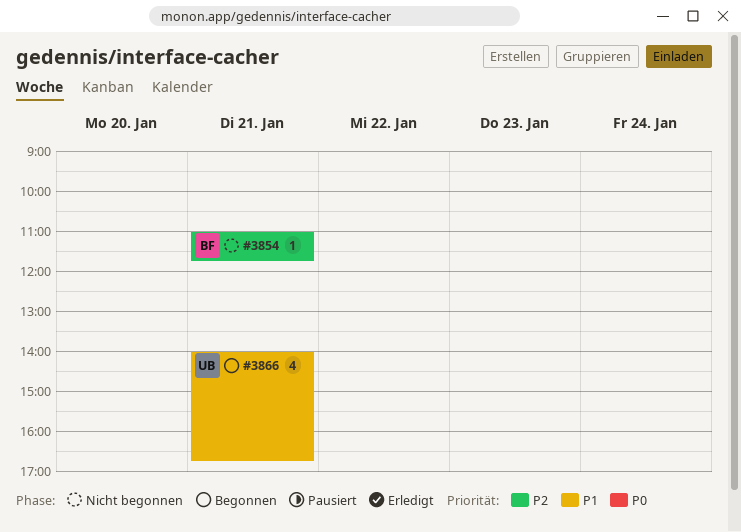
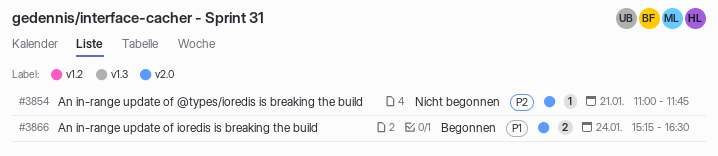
#3866, estimate: 4 -> 2
#3866, day: Jan 21 -> Jan 24
#3866, begins: 14:00 -> 15:15
#3866, ends: 16:45 -> 16:30

